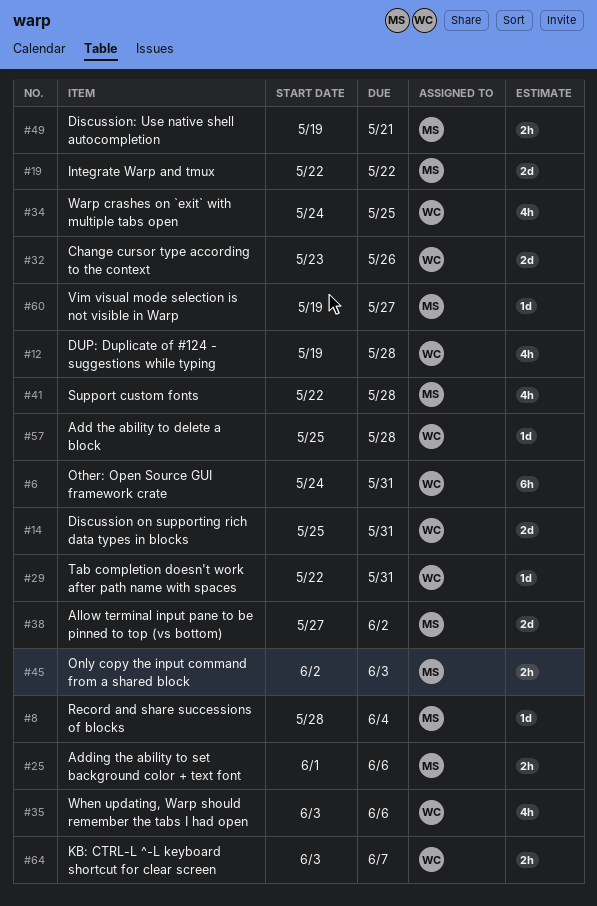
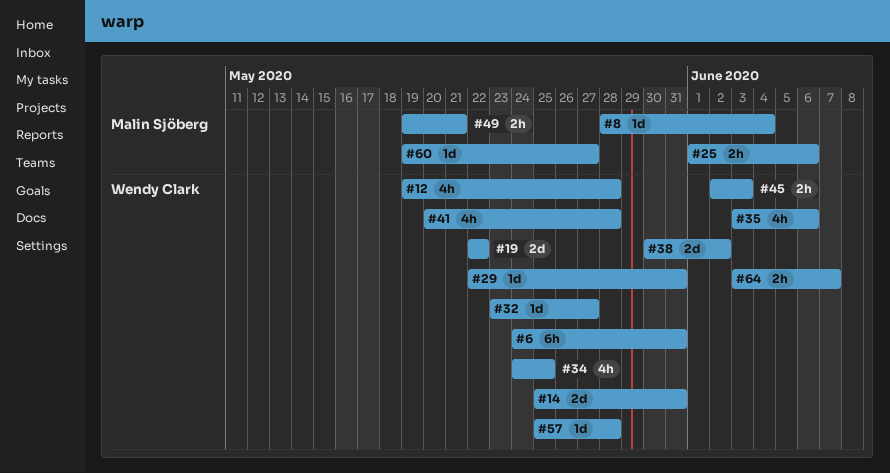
#19, owner: Malin Sjöberg -> Wendy Clark
#32, estimate: 2d -> 1d
#32, due: May 26 -> May 27
#38, owner: Malin Sjöberg -> Wendy Clark
#38, start: May 27 -> May 30
#41, owner: Malin Sjöberg -> Wendy Clark
#41, start: May 22 -> May 20
#45, owner: Malin Sjöberg -> Wendy Clark

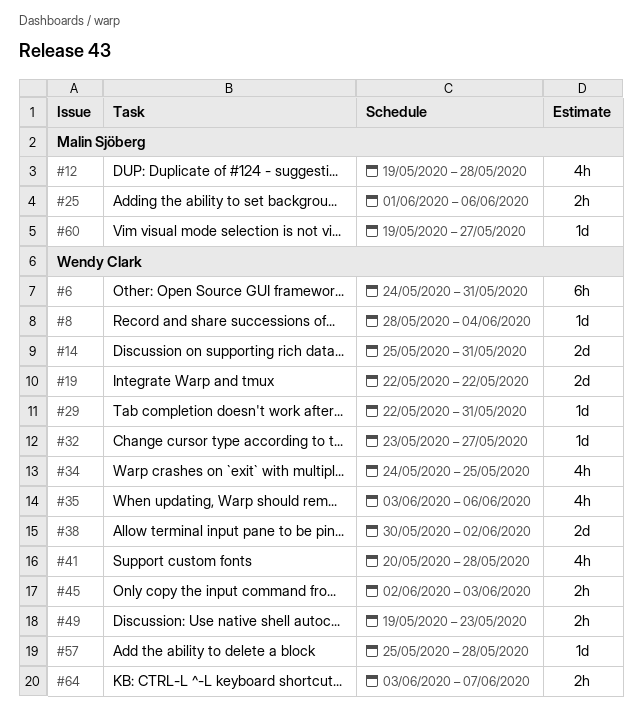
#8, owner: Malin Sjöberg -> Wendy Clark
#12, owner: Wendy Clark -> Malin Sjöberg
#49, owner: Malin Sjöberg -> Wendy Clark
#49, due: May 21 -> May 23

